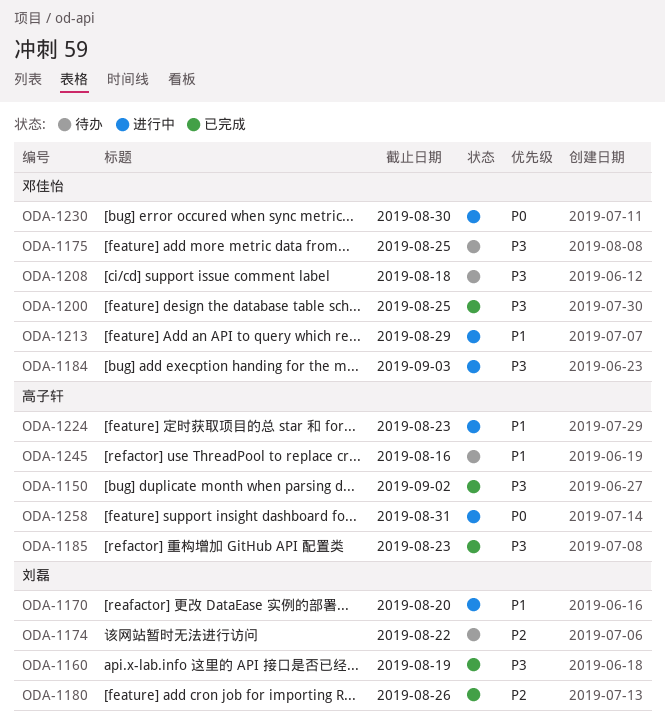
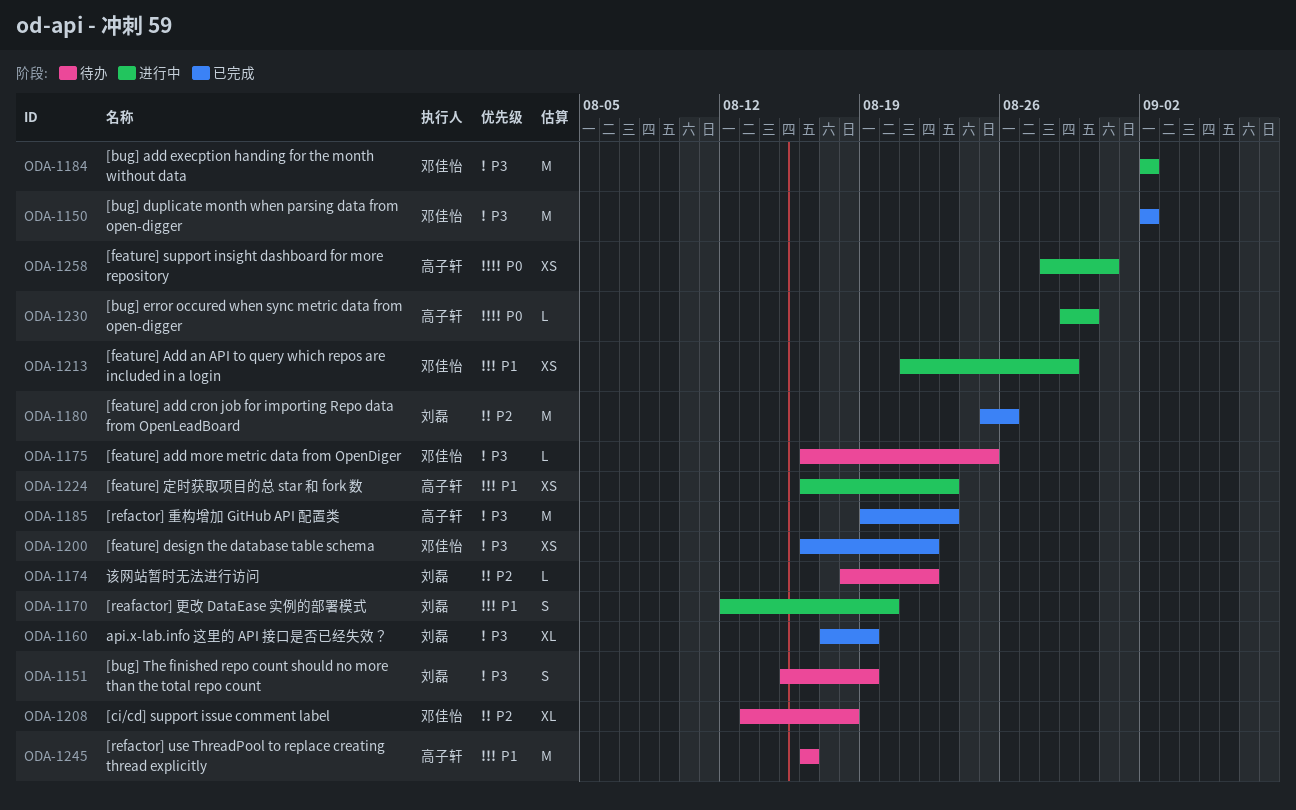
ODA-1150, owner: 高子轩 -> 邓佳怡
ODA-1151: none -> present
ODA-1184, due: Sep 3 -> Sep 2
ODA-1200, due: Aug 25 -> Aug 22
ODA-1208, priority: P3 -> P2
ODA-1230, owner: 邓佳怡 -> 高子轩

